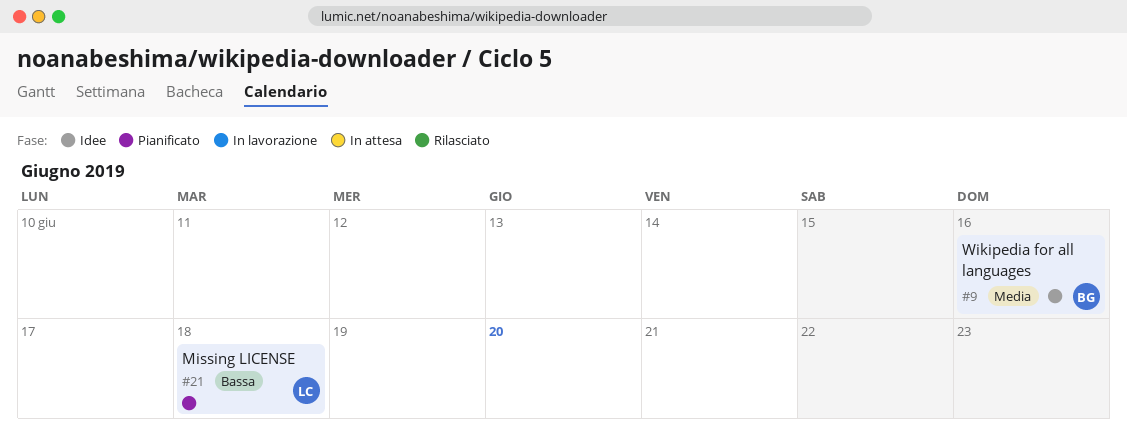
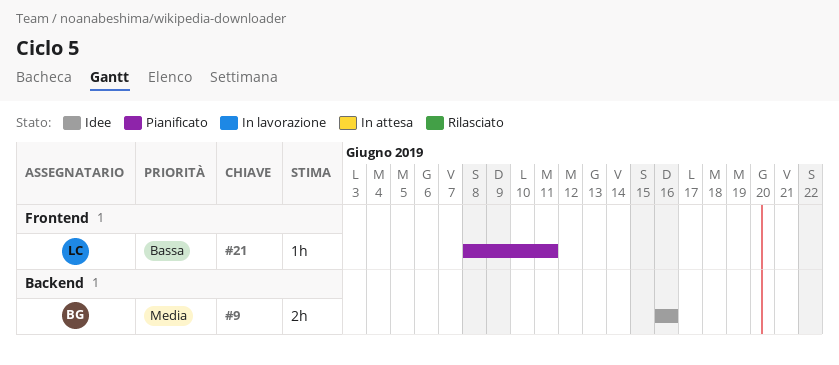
#21, due: Jun 18 -> Jun 11

